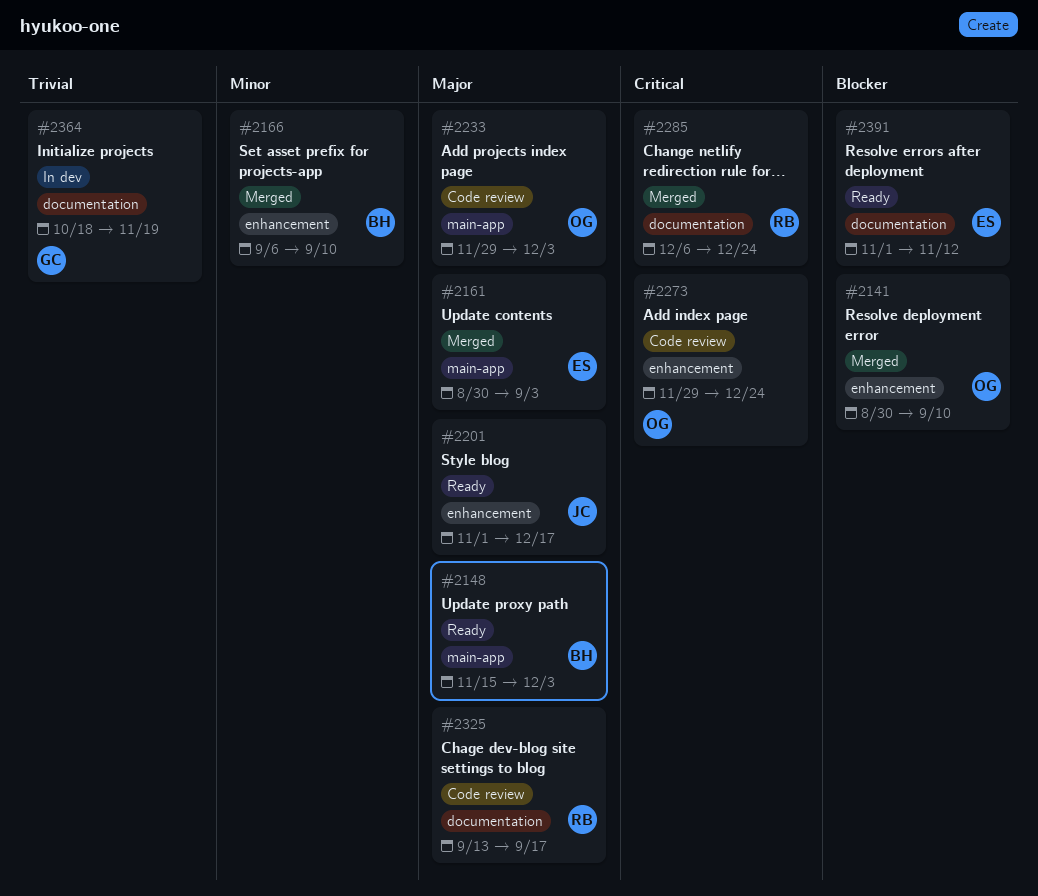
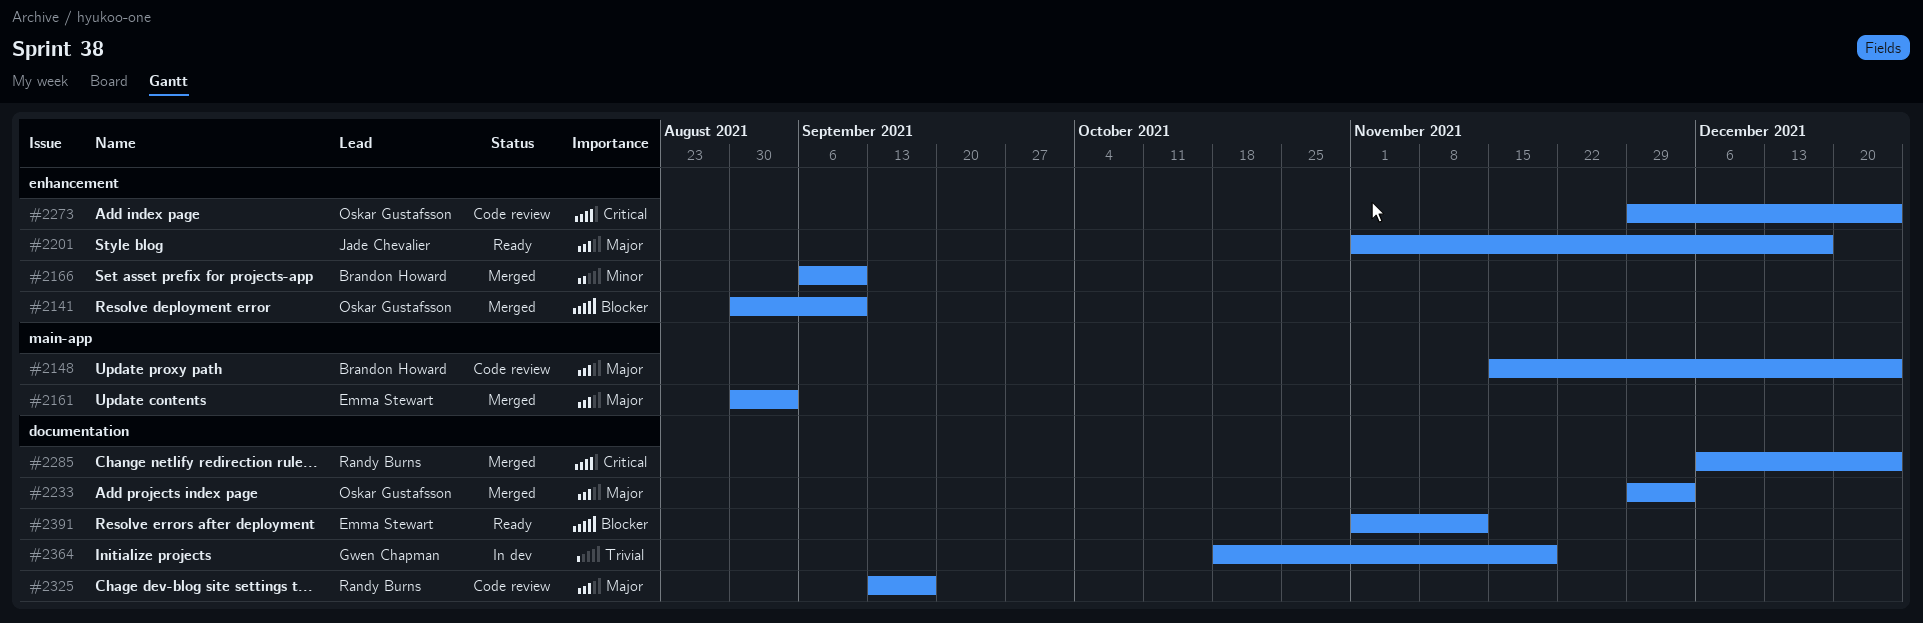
#2148, status: Ready -> Code review
#2148, due: Dec 3 -> Dec 24
#2233, status: Code review -> Merged
#2233, label: main-app -> documentation

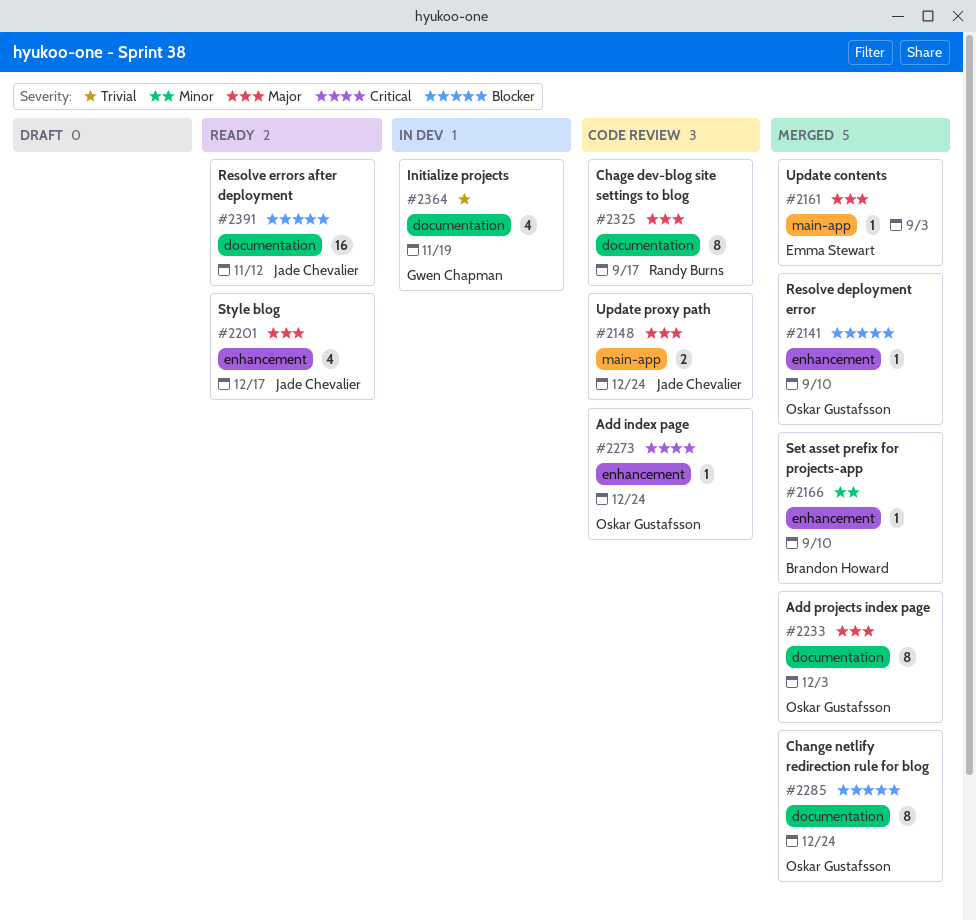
#2148, owner: Brandon Howard -> Jade Chevalier
#2285, owner: Randy Burns -> Oskar Gustafsson
#2285, priority: Critical -> Blocker
#2391, owner: Emma Stewart -> Jade Chevalier

